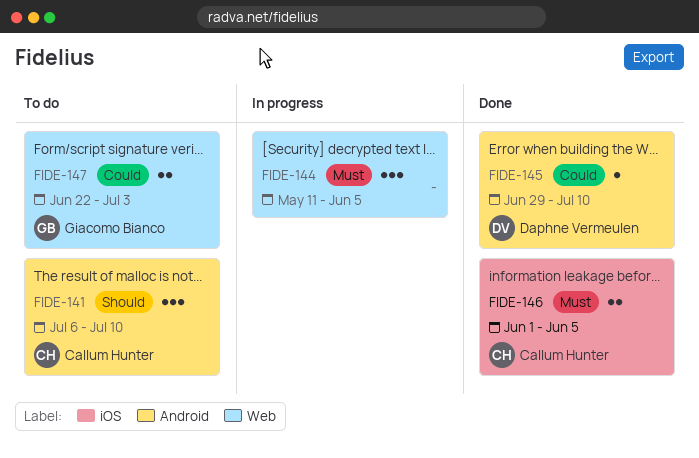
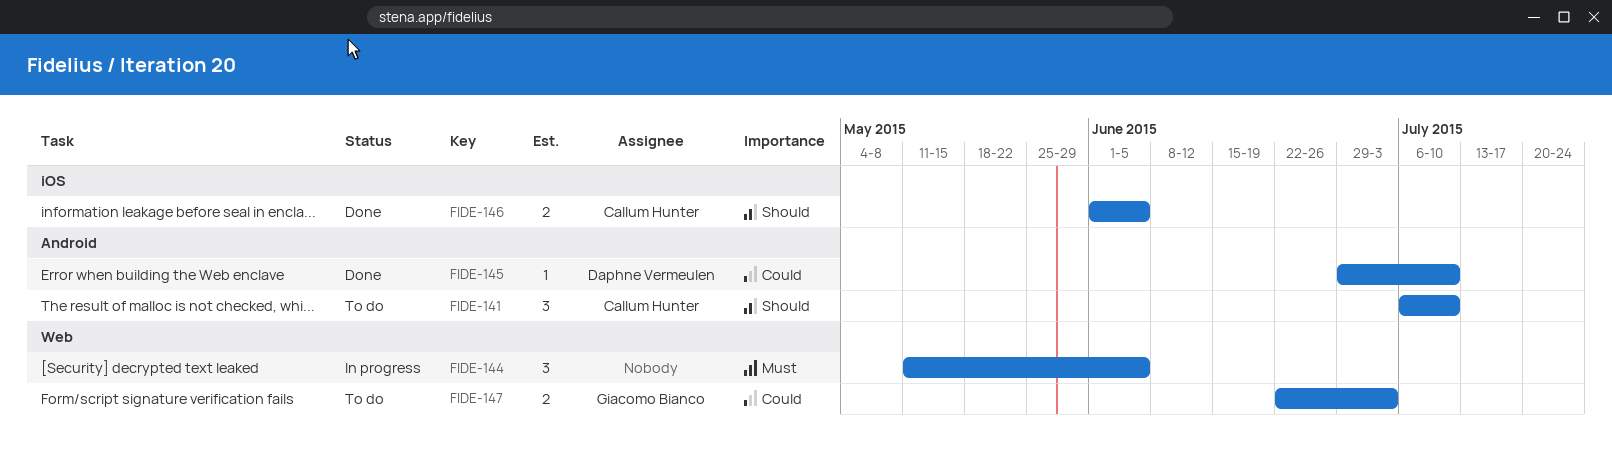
FIDE-146, priority: Must -> Should

